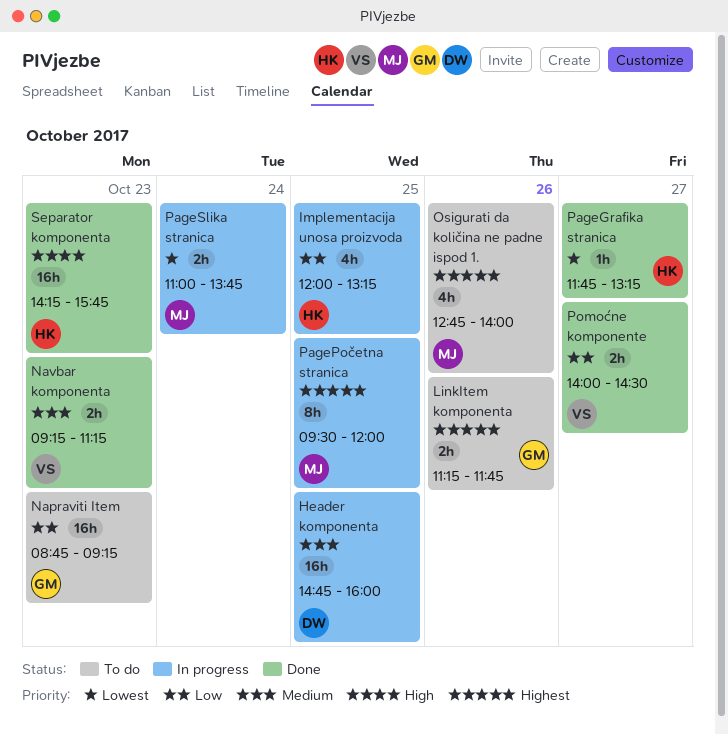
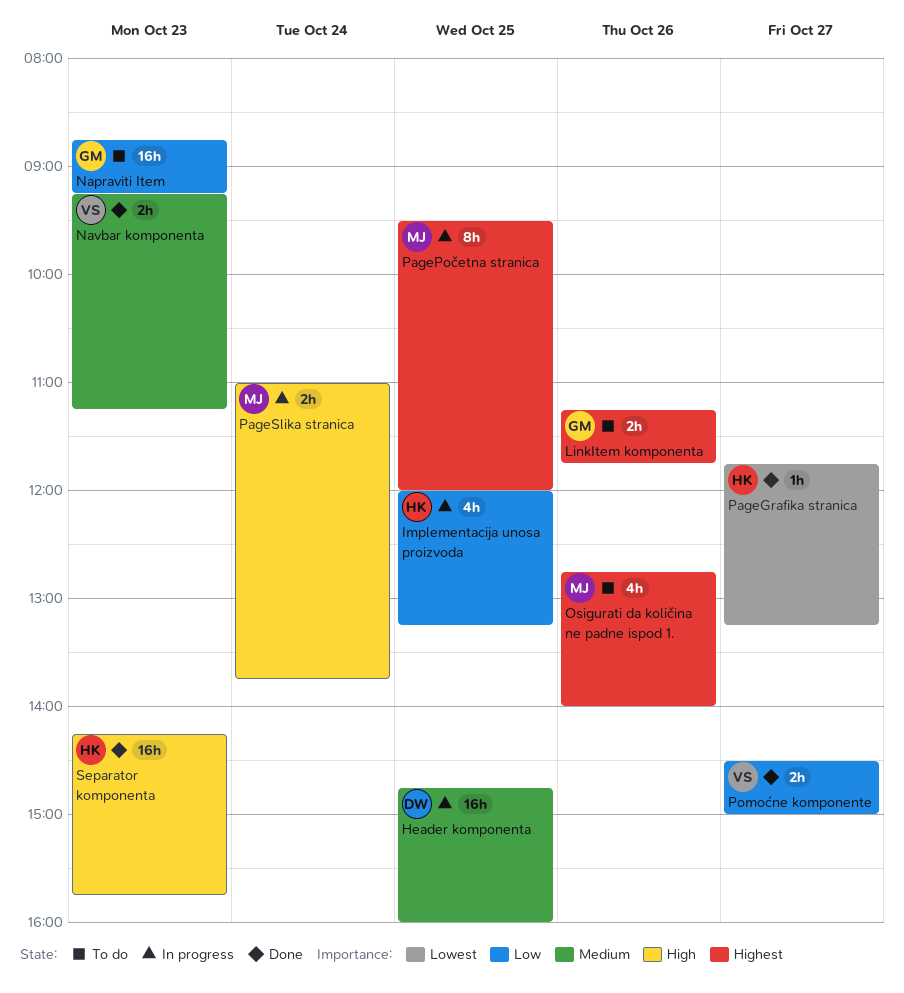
PageSlika stranica, priority: Lowest -> High
Pomoćne komponente, begins: 14:00 -> 14:30
Pomoćne komponente, ends: 14:30 -> 15:00

